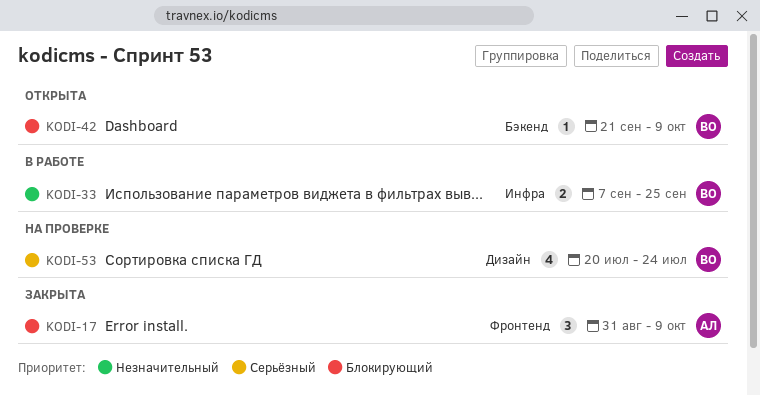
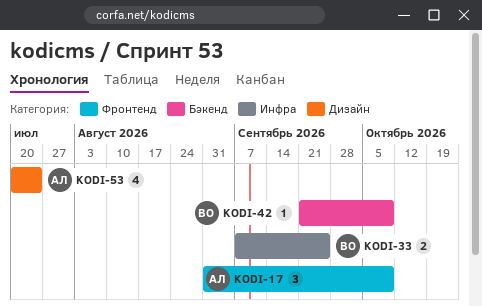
KODI-53, owner: ВО -> АЛ

